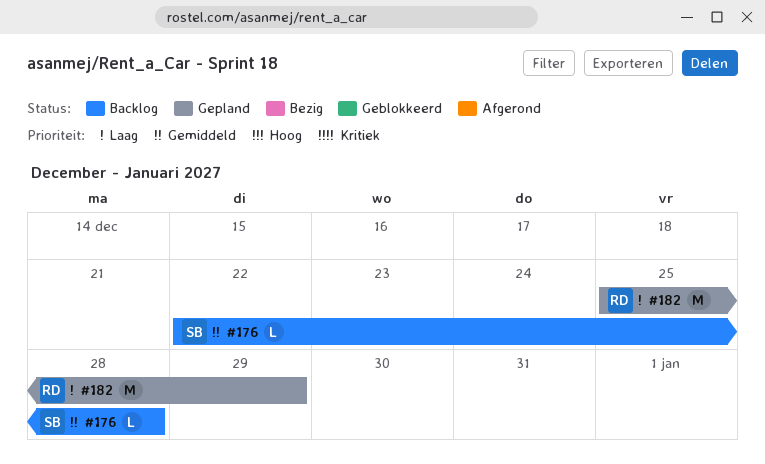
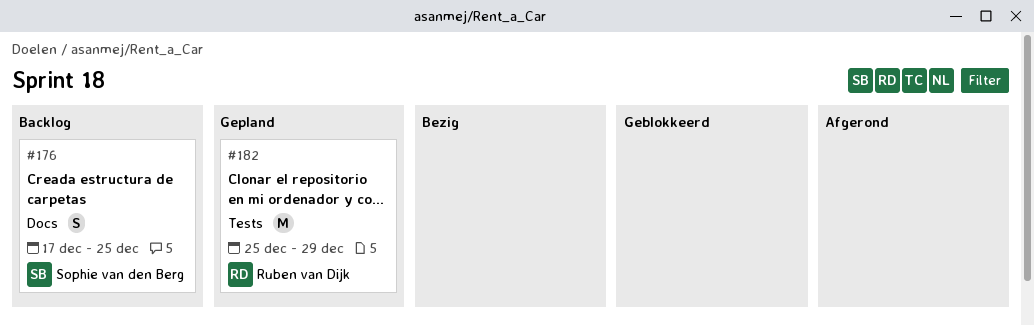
#176, estimate: L -> S
#176, start: Dec 22 -> Dec 17
#176, due: Dec 28 -> Dec 25

